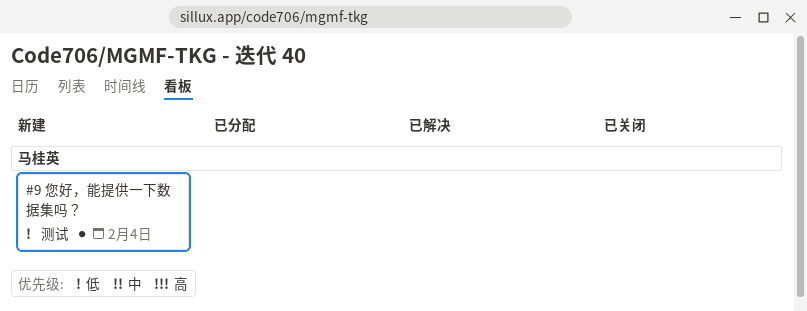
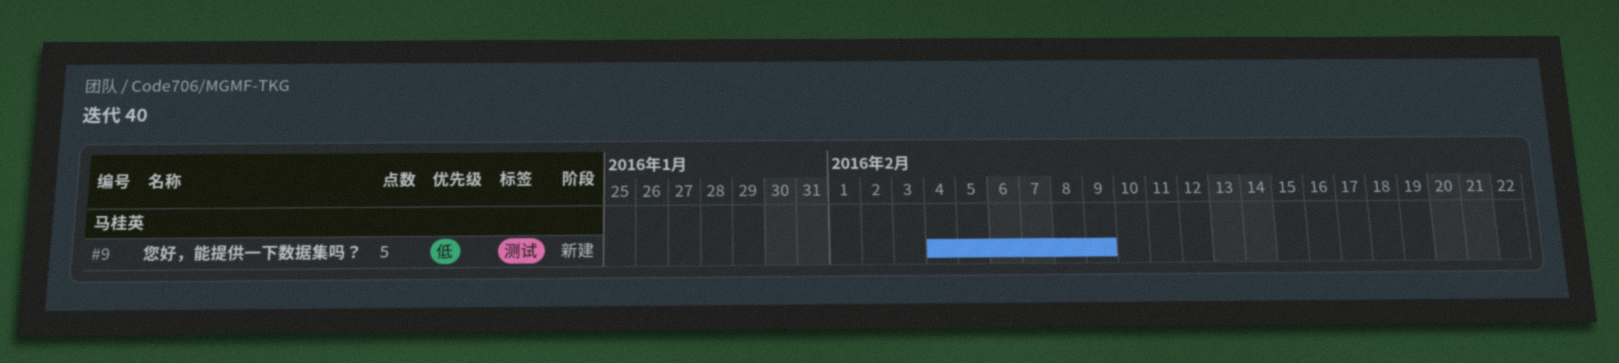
#9, estimate: 1 -> 5
#9, due: Feb 4 -> Feb 9

